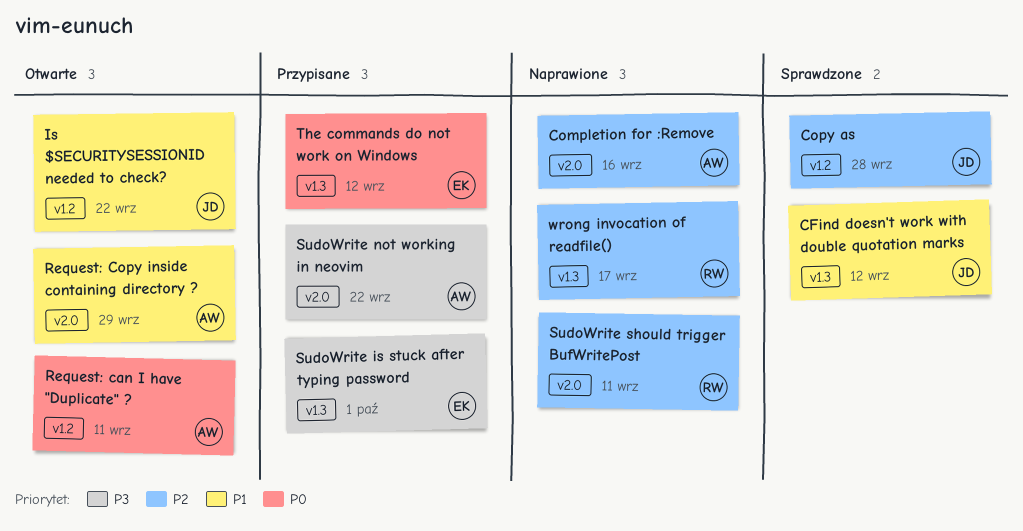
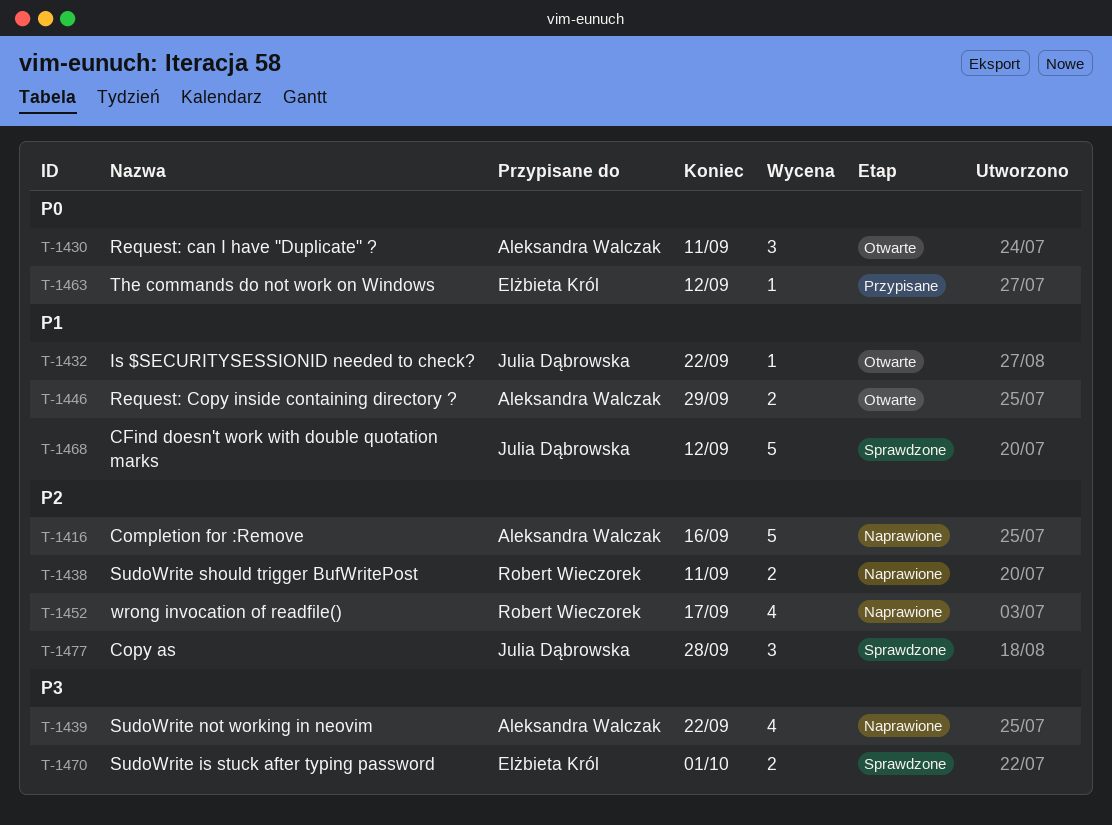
SudoWrite is stuck after typing password, status: Przypisane -> Sprawdzone
SudoWrite not working in neovim, status: Przypisane -> Naprawione

